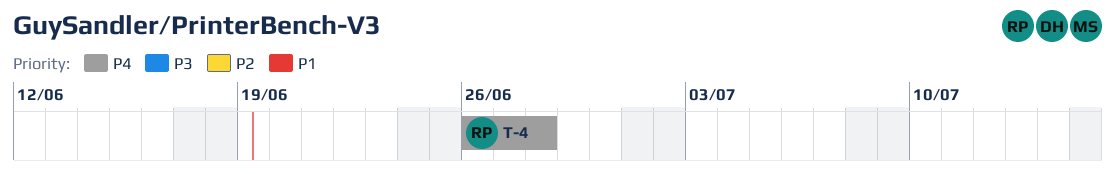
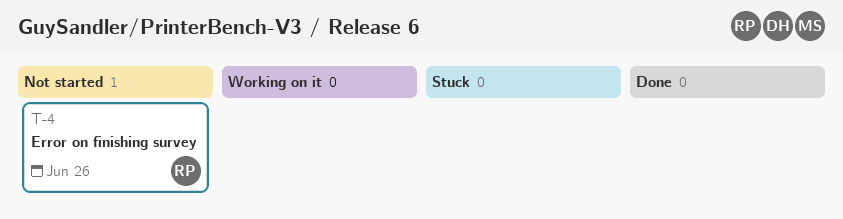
T-4, due: Jun 28 -> Jun 26

